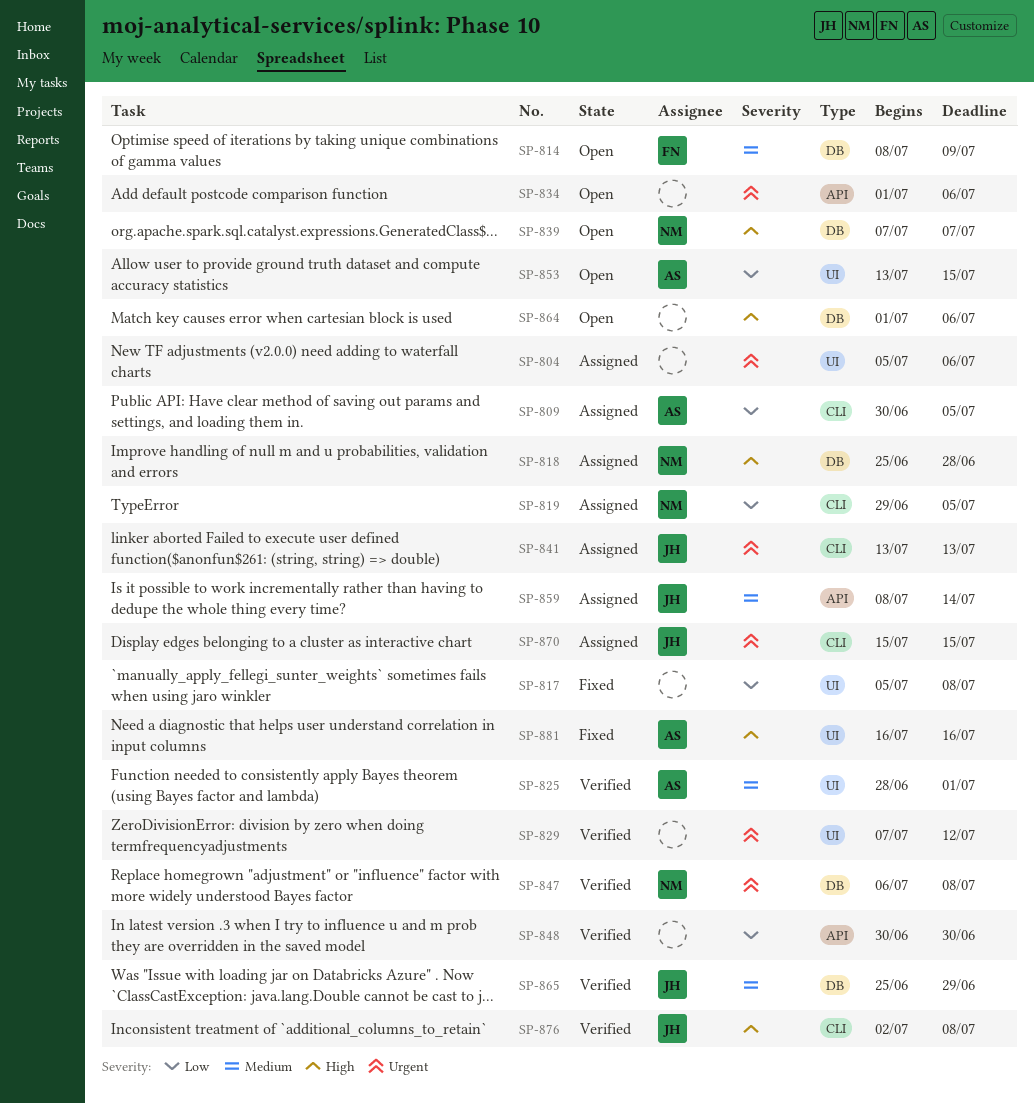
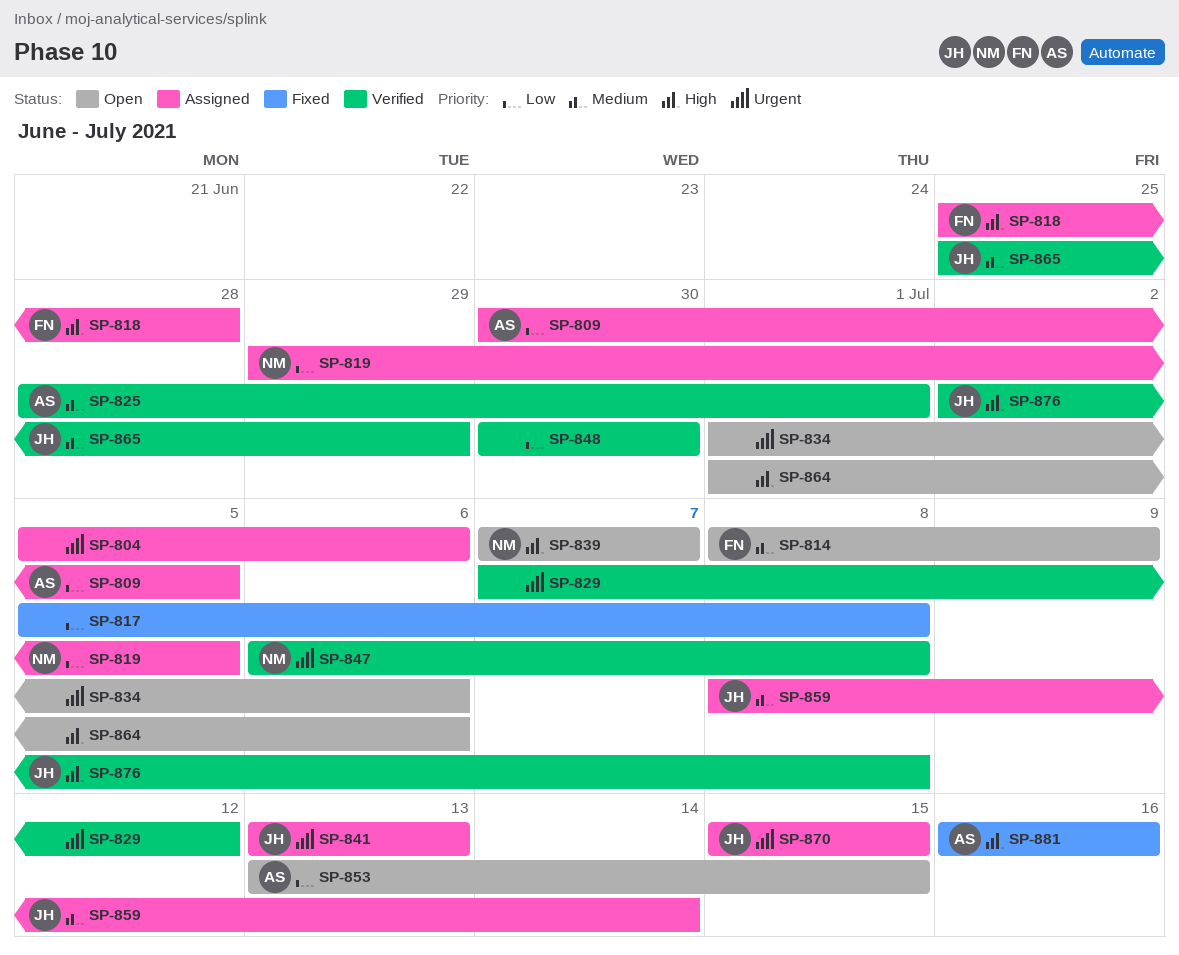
SP-818, owner: NM -> FN

